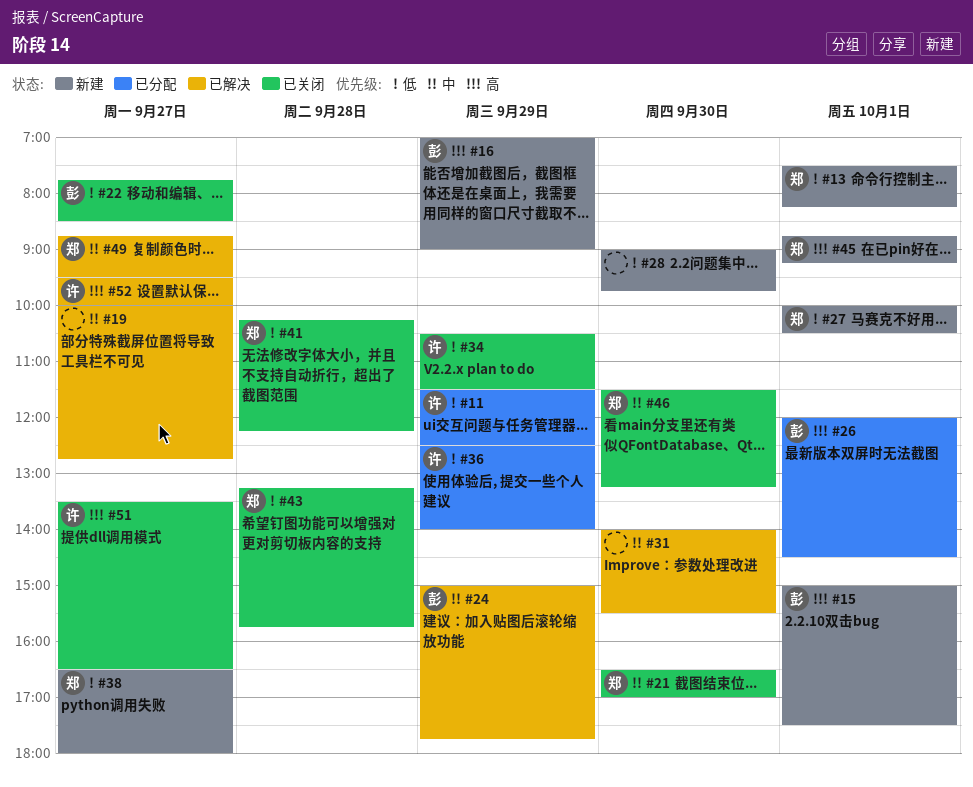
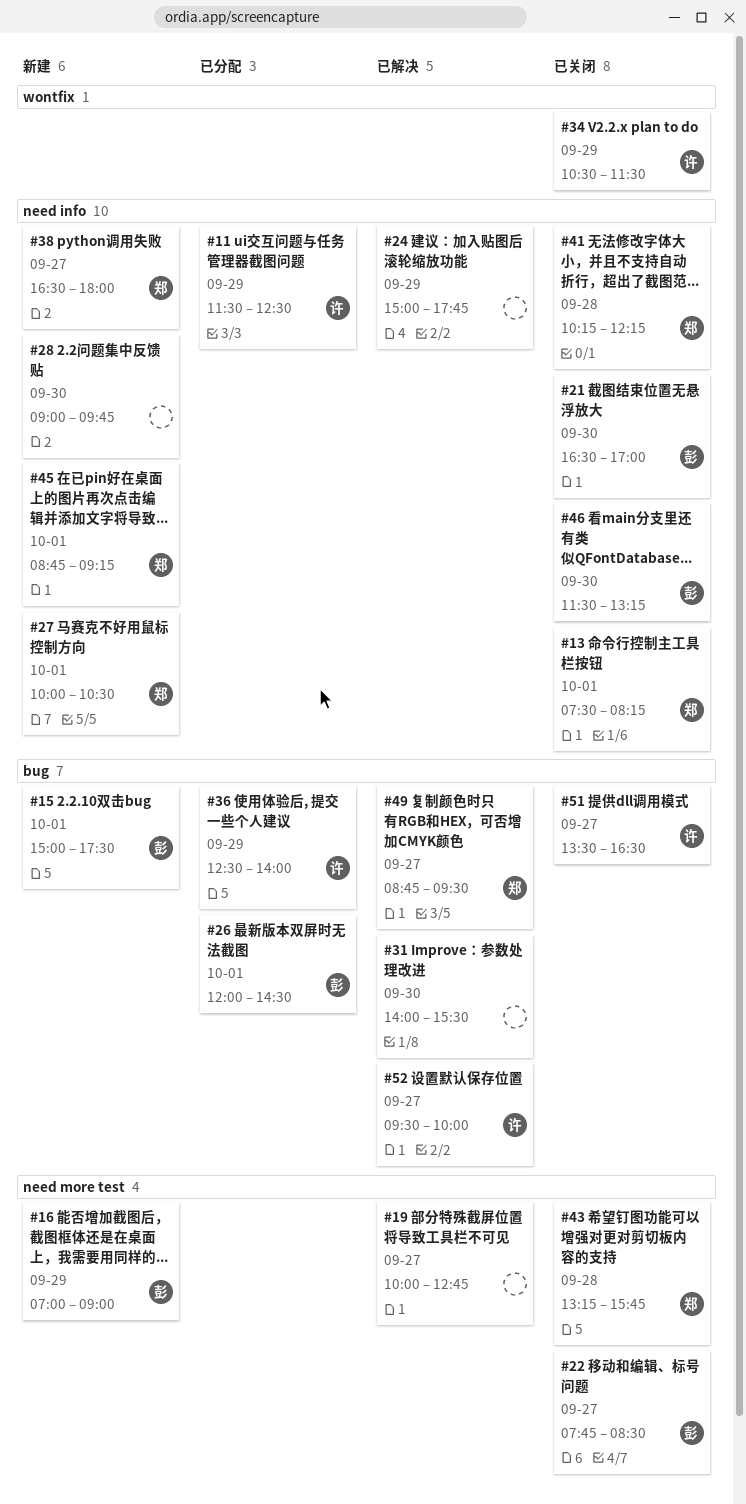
#13, status: 新建 -> 已关闭
#21, owner: 郑 -> 彭
#24, owner: 彭 -> none
#46, owner: 郑 -> 彭

